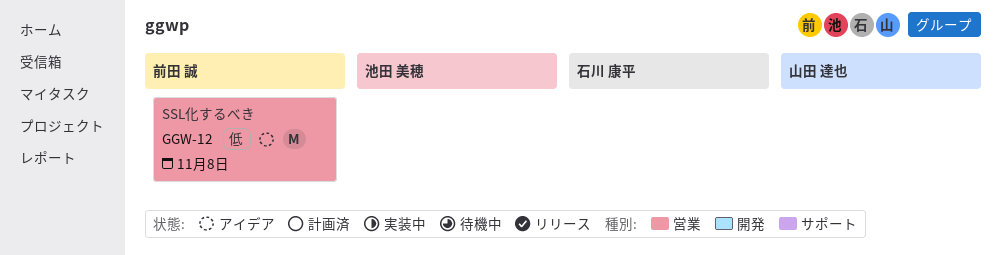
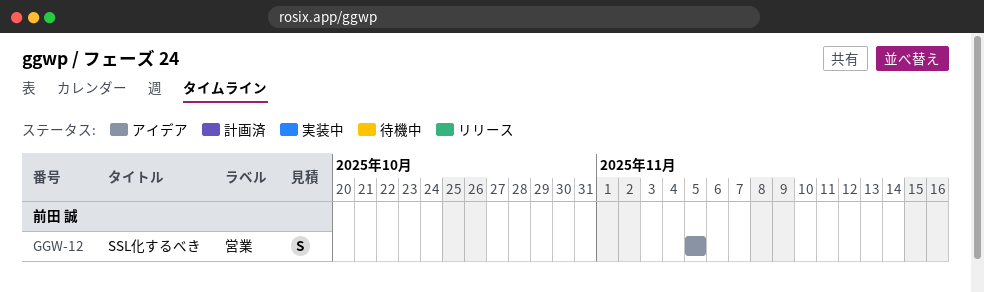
GGW-12, estimate: M -> S
GGW-12, due: Nov 8 -> Nov 5

